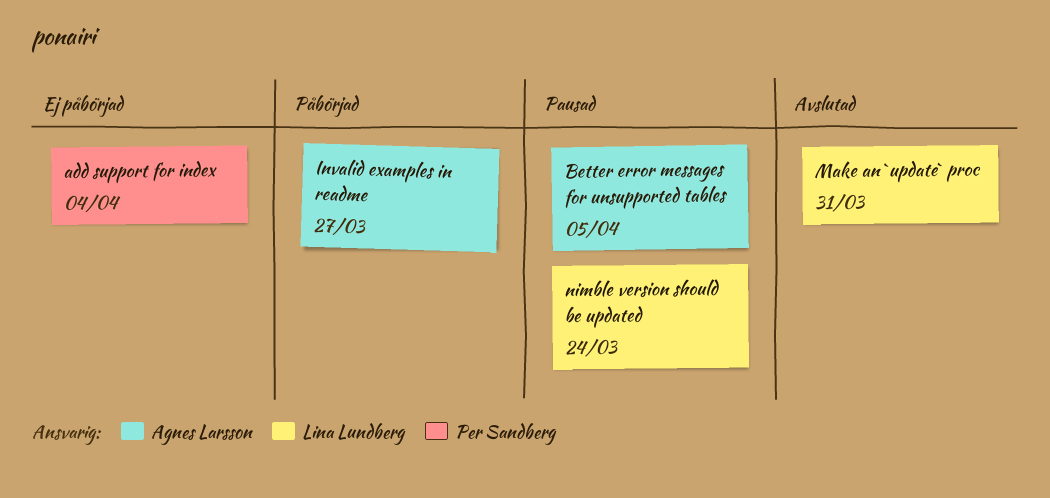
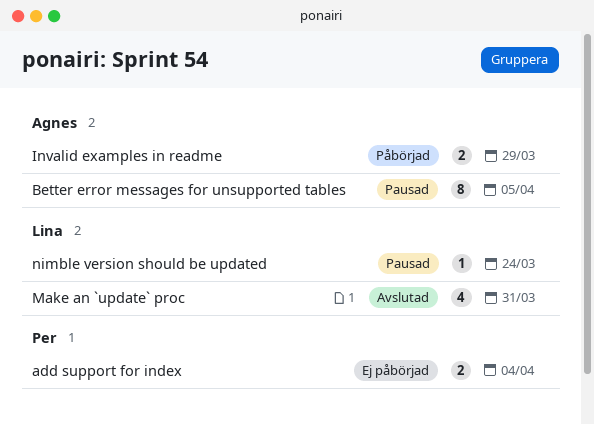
Invalid examples in readme, due: Mar 27 -> Mar 29

